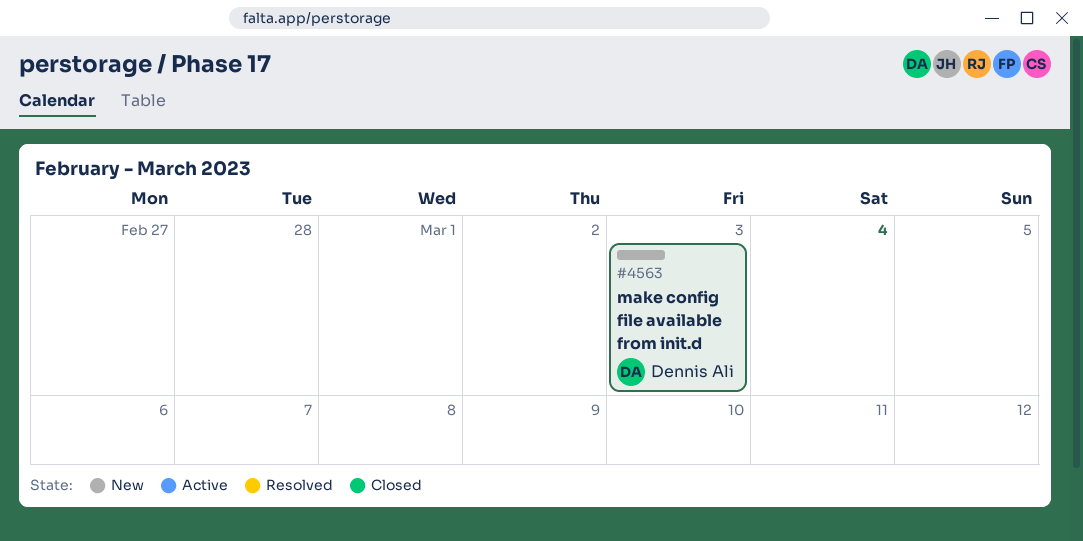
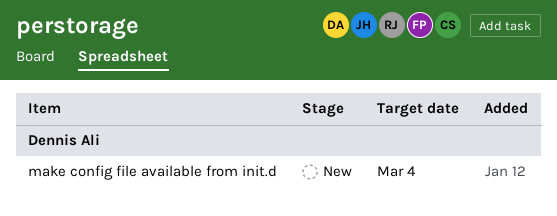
make config file available from init.d, due: Mar 3 -> Mar 4

